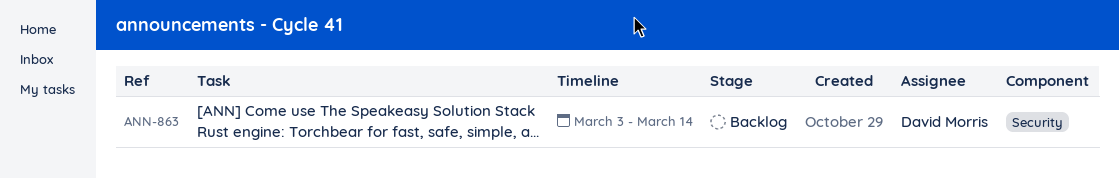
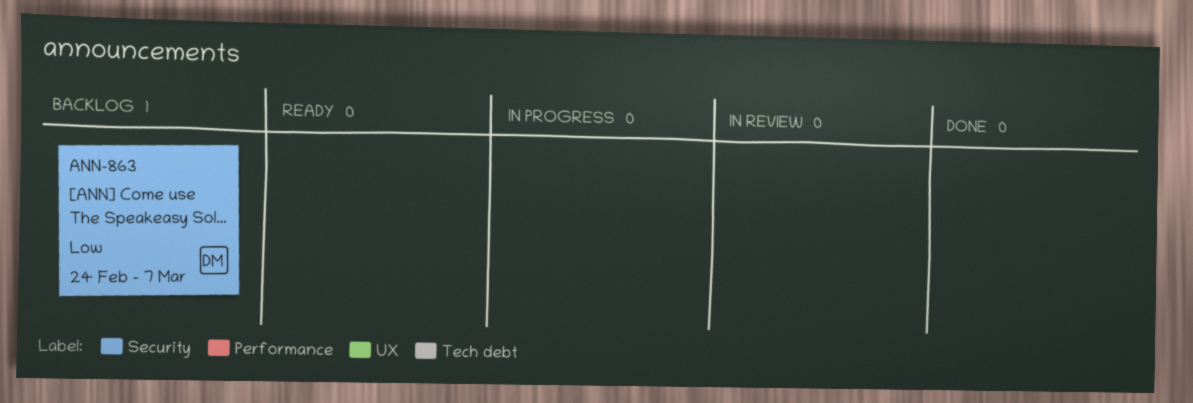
ANN-863, start: Mar 3 -> Feb 24
ANN-863, due: Mar 14 -> Mar 7

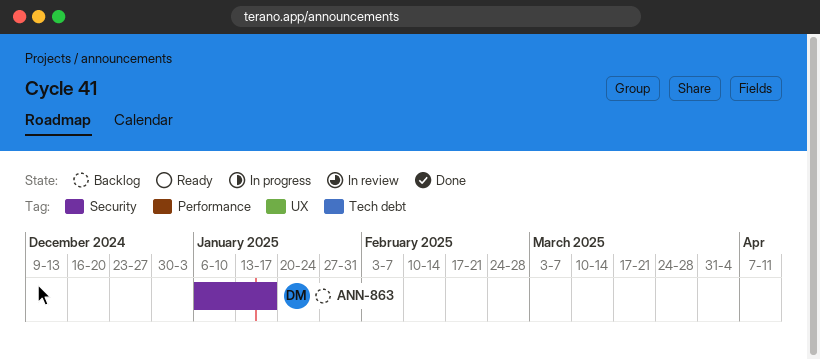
ANN-863, start: Feb 24 -> Jan 6
ANN-863, due: Mar 7 -> Jan 17

